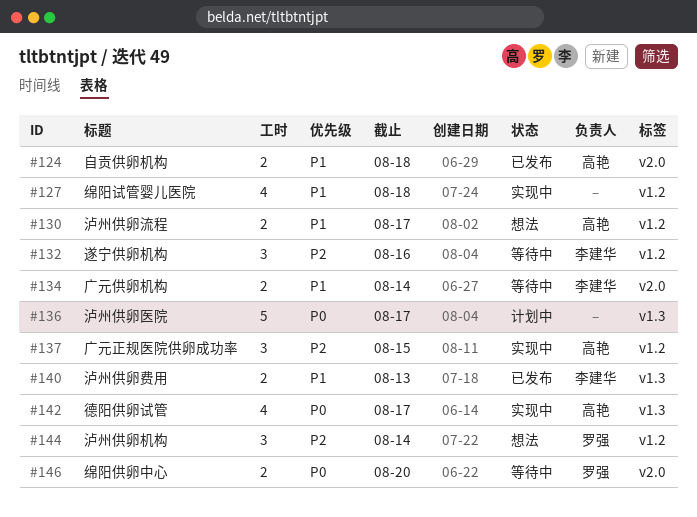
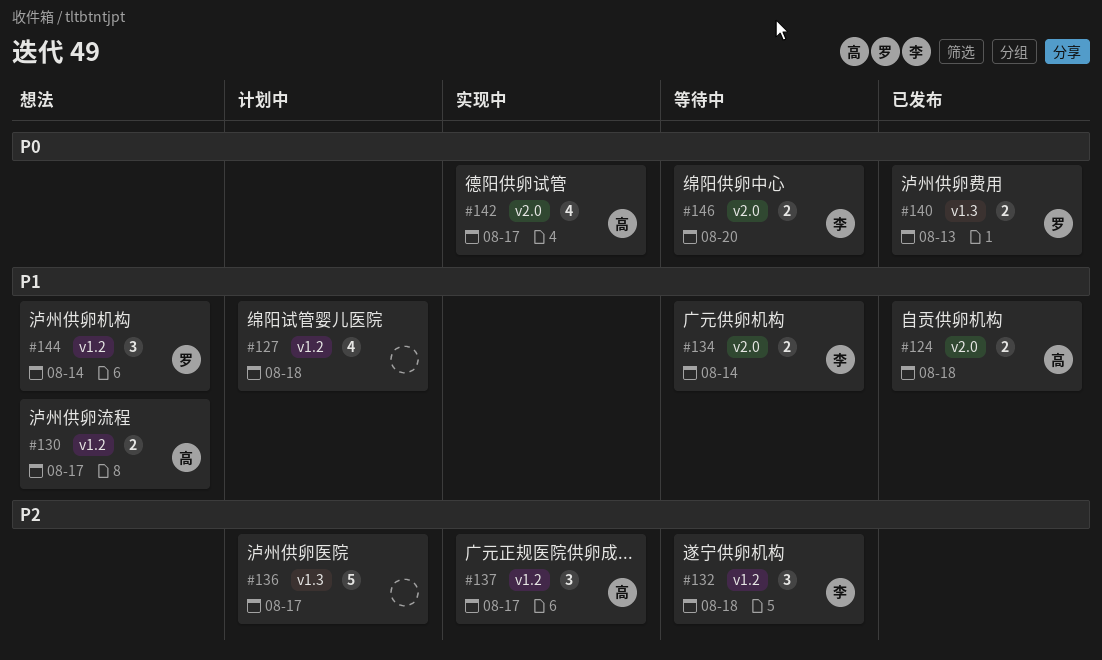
#127, status: 实现中 -> 计划中
#132, due: Aug 16 -> Aug 18
#136, priority: P0 -> P2
#137, due: Aug 15 -> Aug 17
#140, owner: 李建华 -> 罗强
#140, priority: P1 -> P0
#142, label: v1.3 -> v2.0
#144, priority: P2 -> P1
#146, owner: 罗强 -> 李建华

